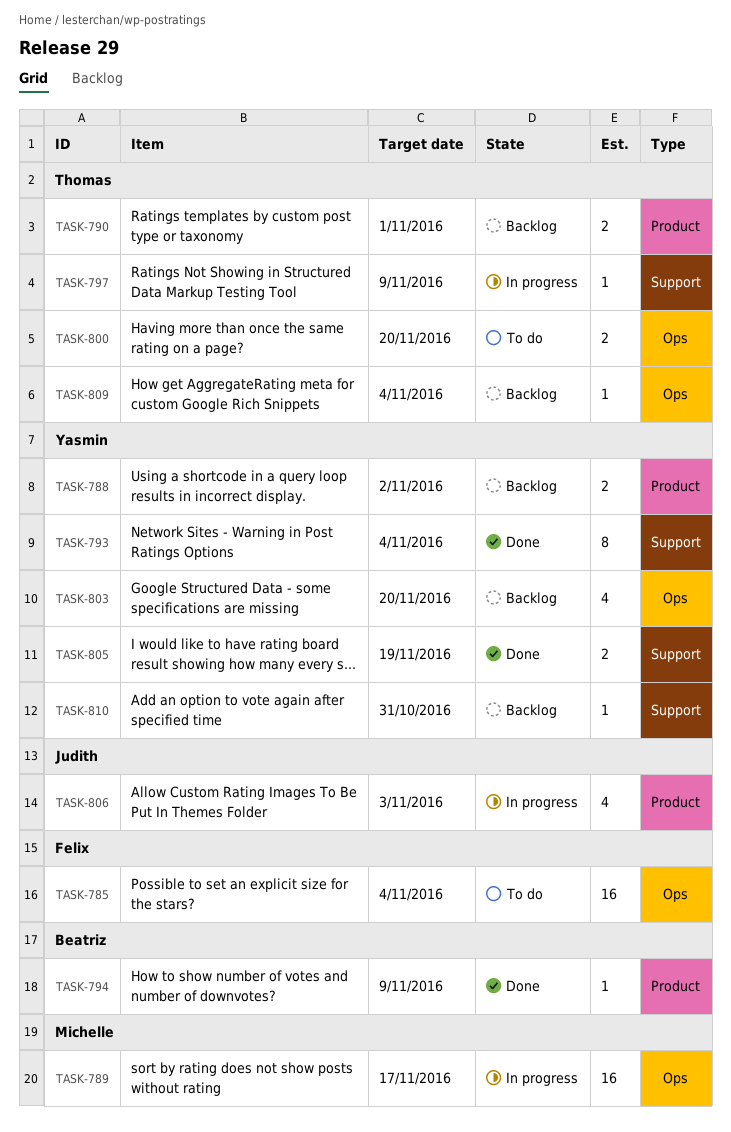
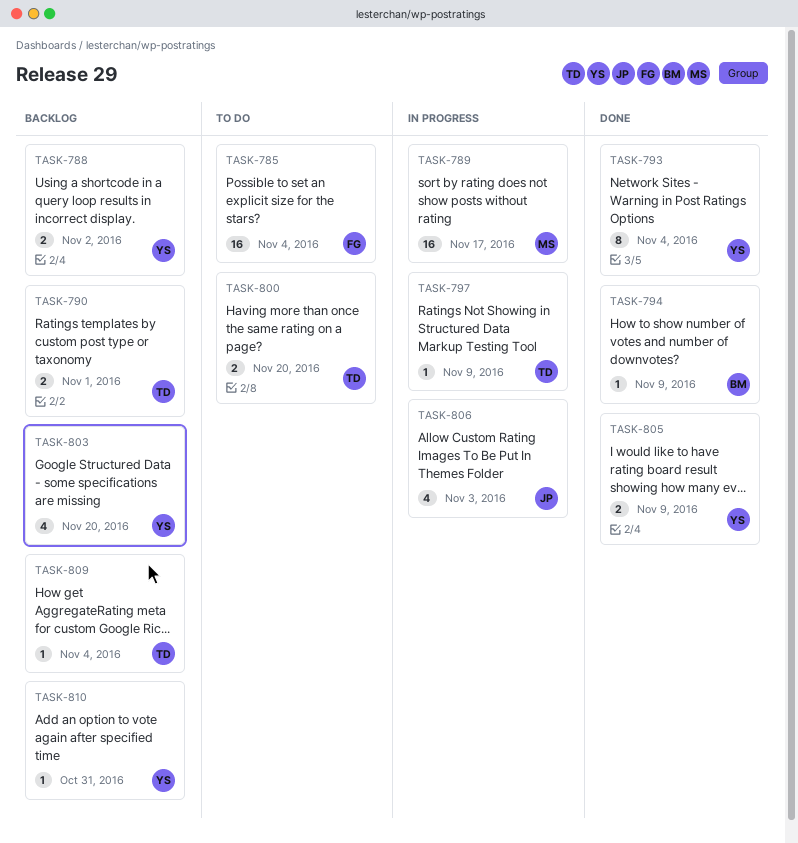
TASK-805, due: Nov 19 -> Nov 9

